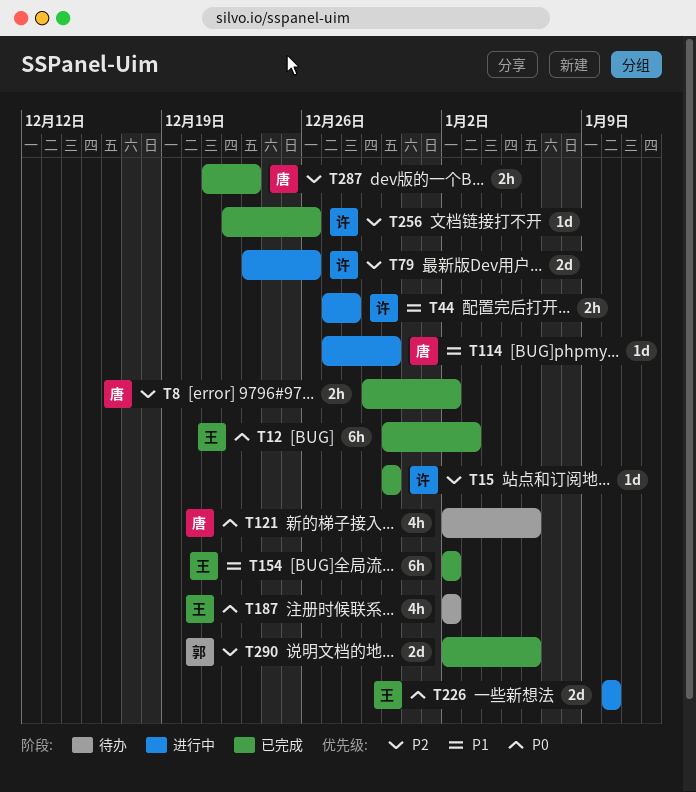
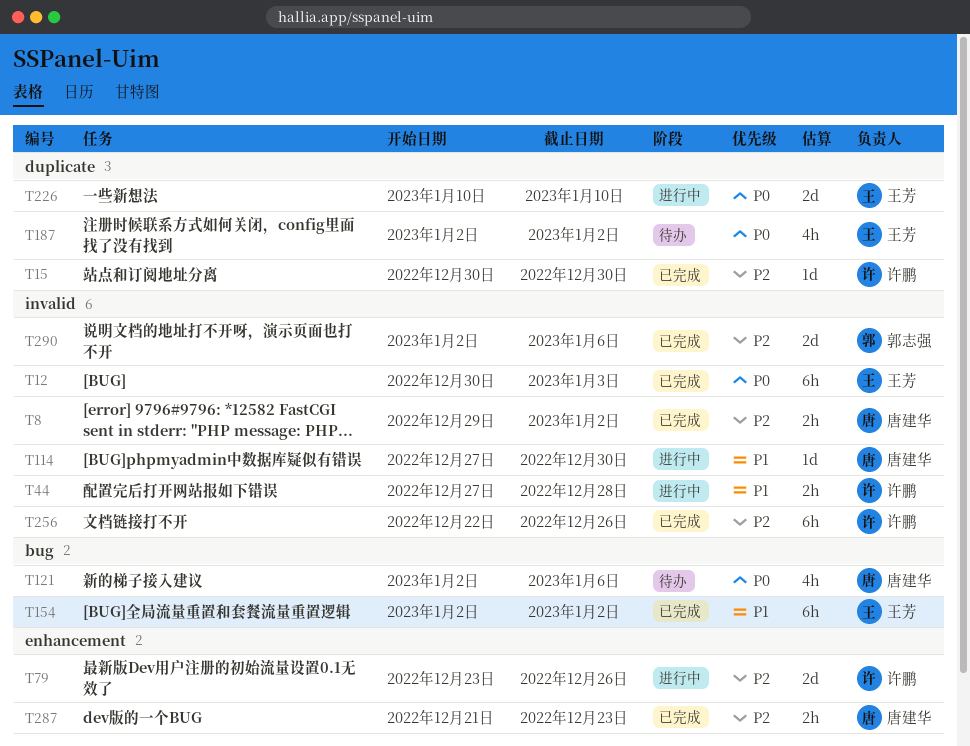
T256, estimate: 1d -> 6h

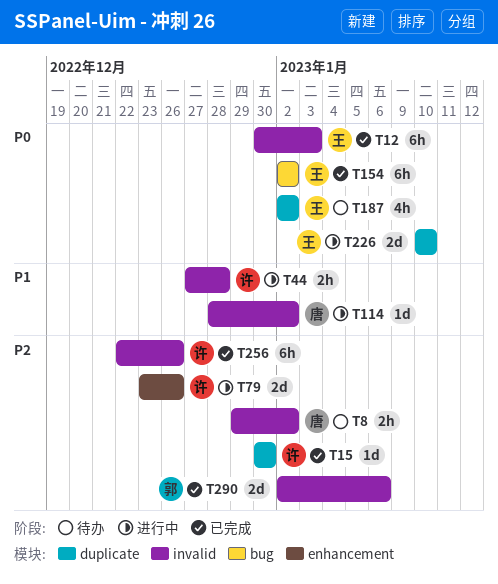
T8, status: 已完成 -> 待办
T114, start: Dec 27 -> Dec 28
T114, due: Dec 30 -> Jan 2
T121: present -> none
T154, priority: P1 -> P0
T287: present -> none

